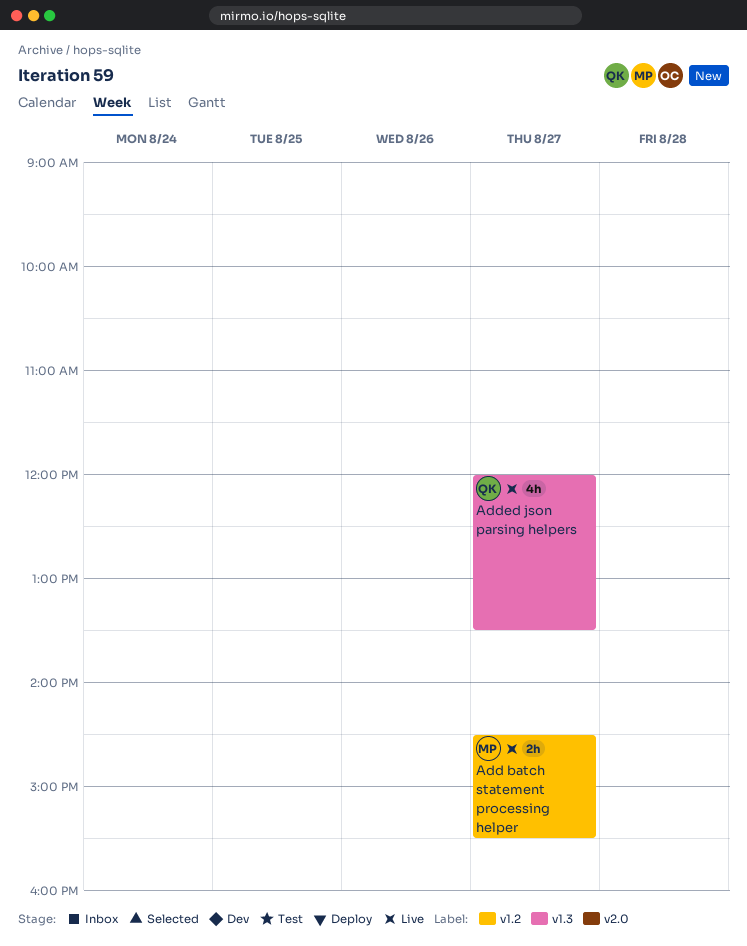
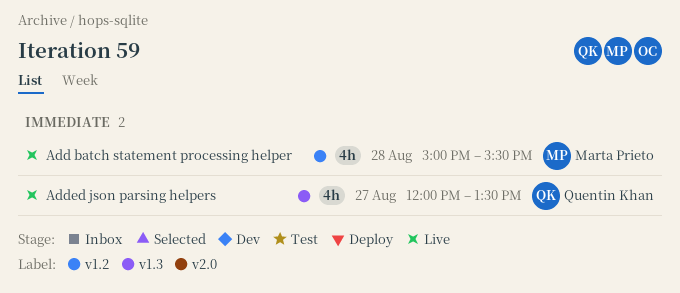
Add batch statement processing helper, estimate: 2h -> 4h
Add batch statement processing helper, day: Aug 27 -> Aug 28
Add batch statement processing helper, begins: 14:30 -> 15:00

